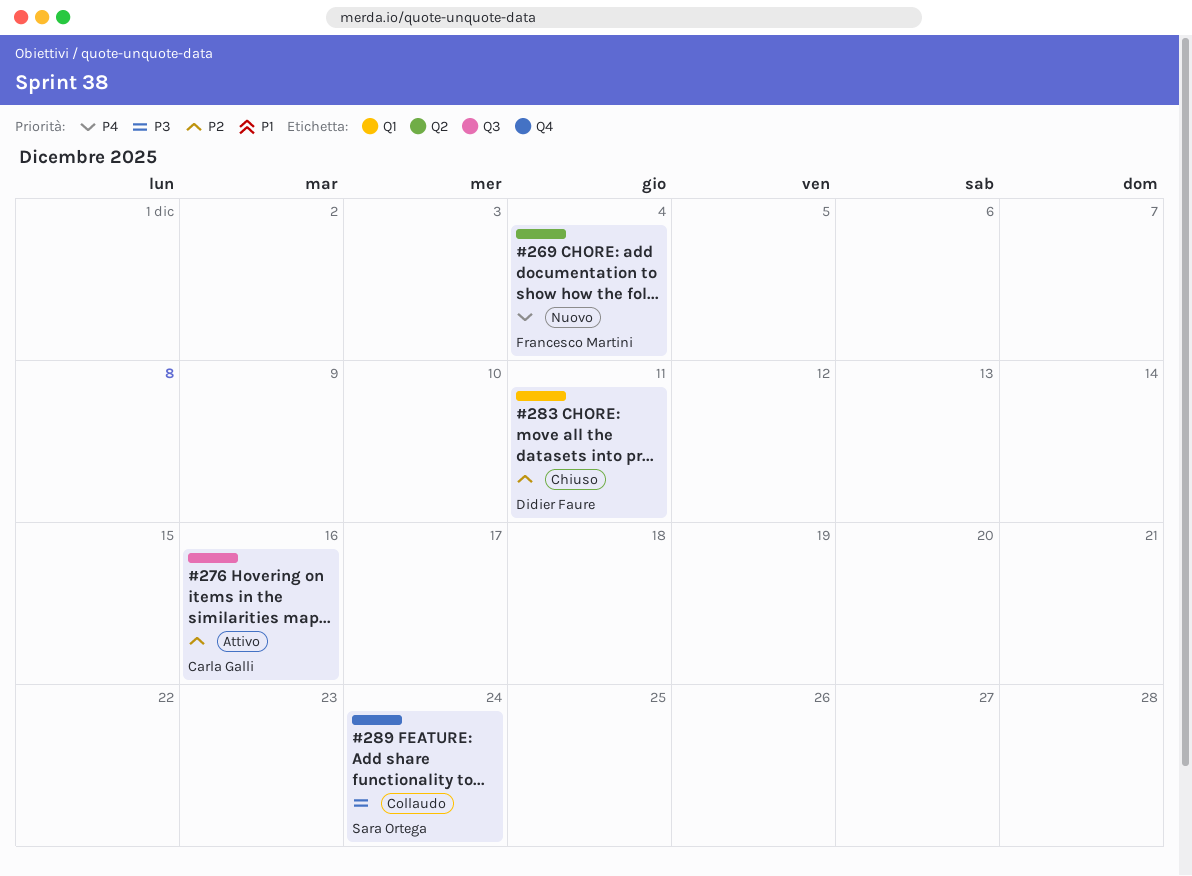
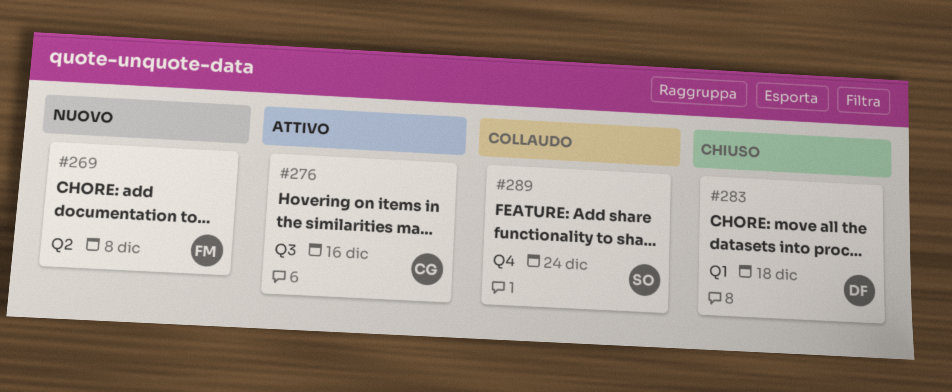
#269, due: Dec 4 -> Dec 8
#283, due: Dec 11 -> Dec 18

